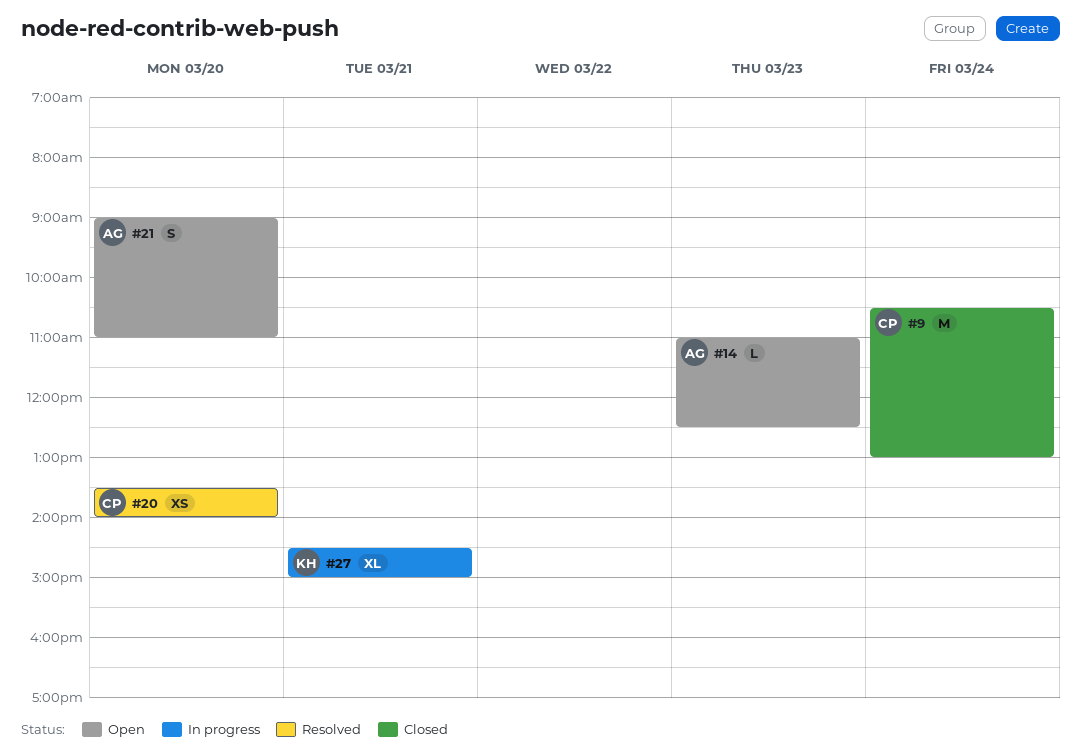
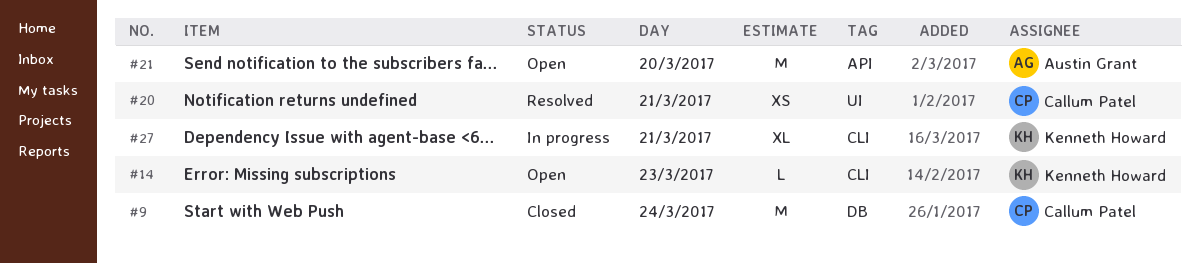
#14, owner: Austin Grant -> Kenneth Howard
#20, day: Mar 20 -> Mar 21
#21, estimate: S -> M

